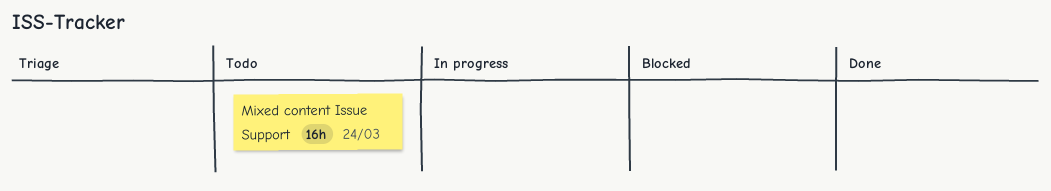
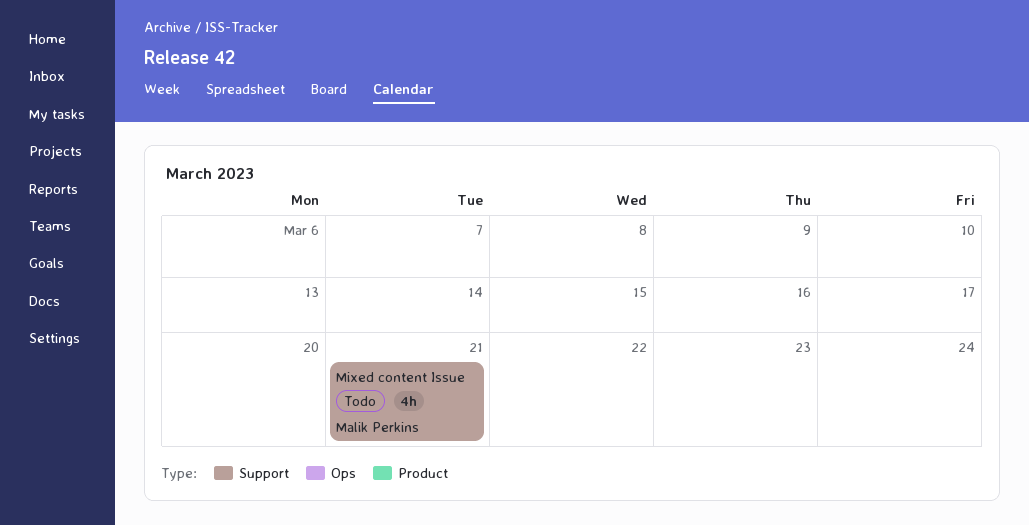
Mixed content Issue, estimate: 16h -> 4h
Mixed content Issue, due: Mar 24 -> Mar 21

